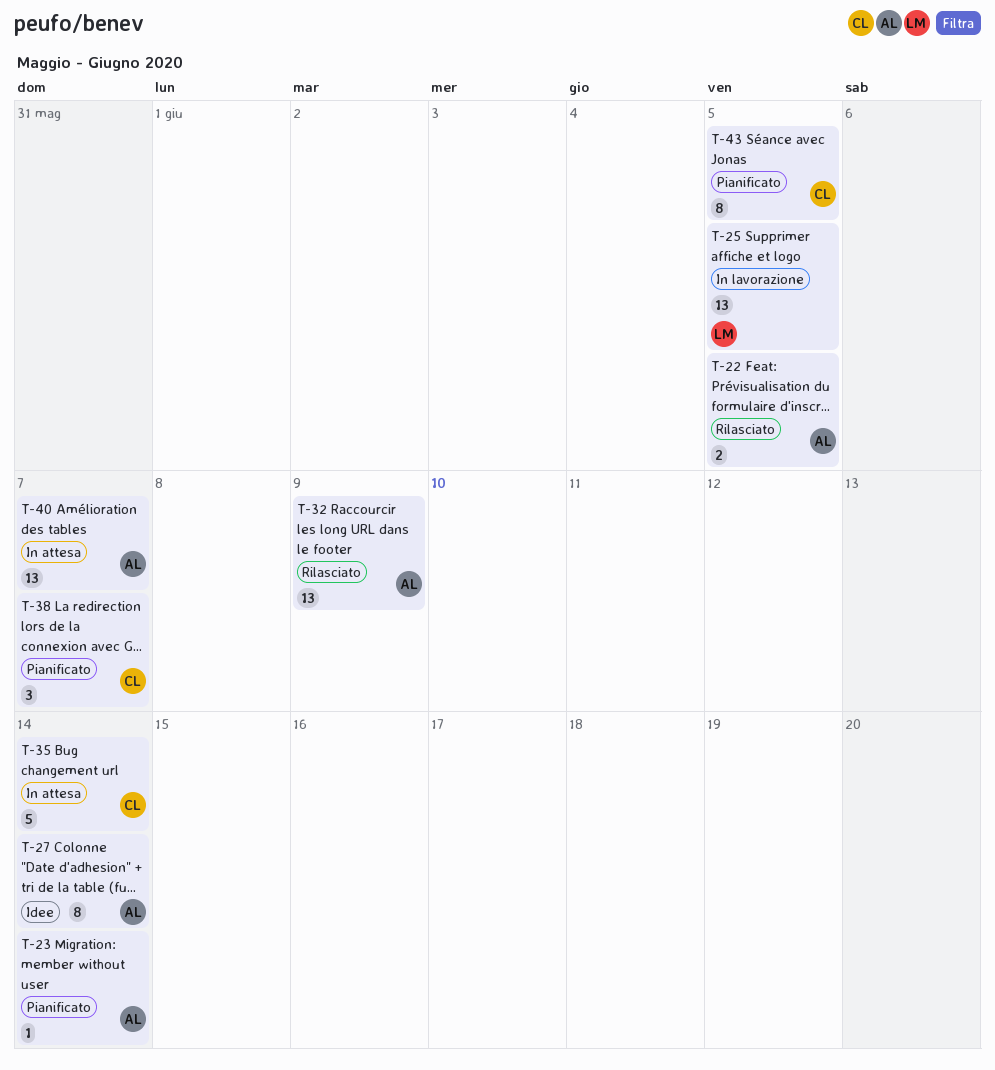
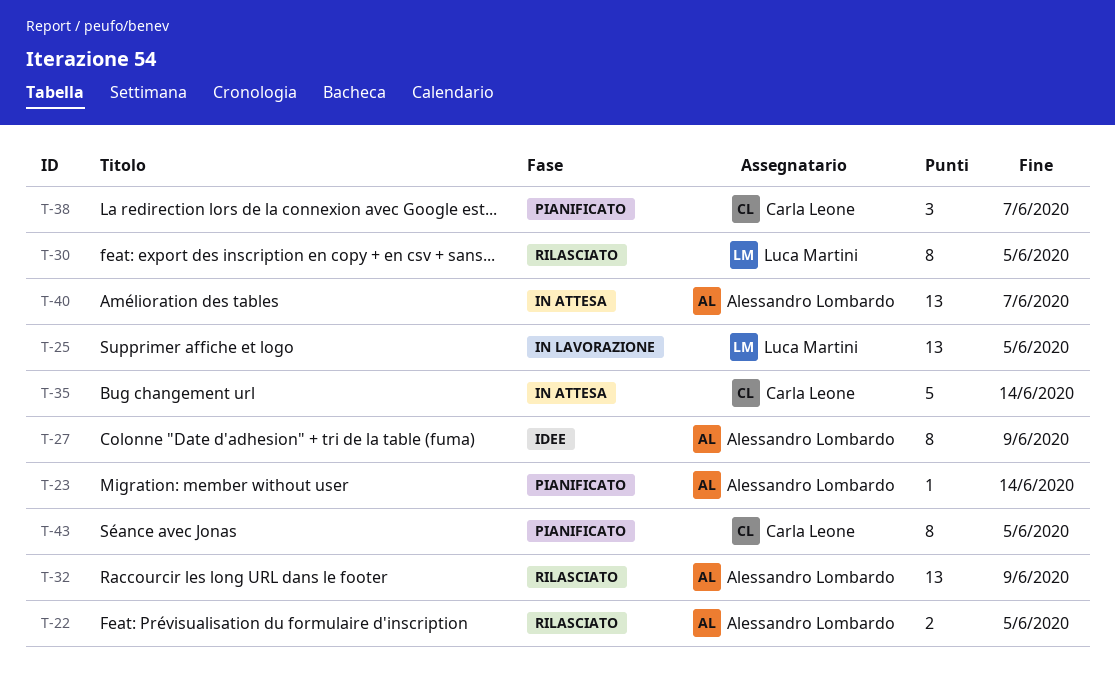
T-27, due: Jun 14 -> Jun 9
T-30: none -> present

